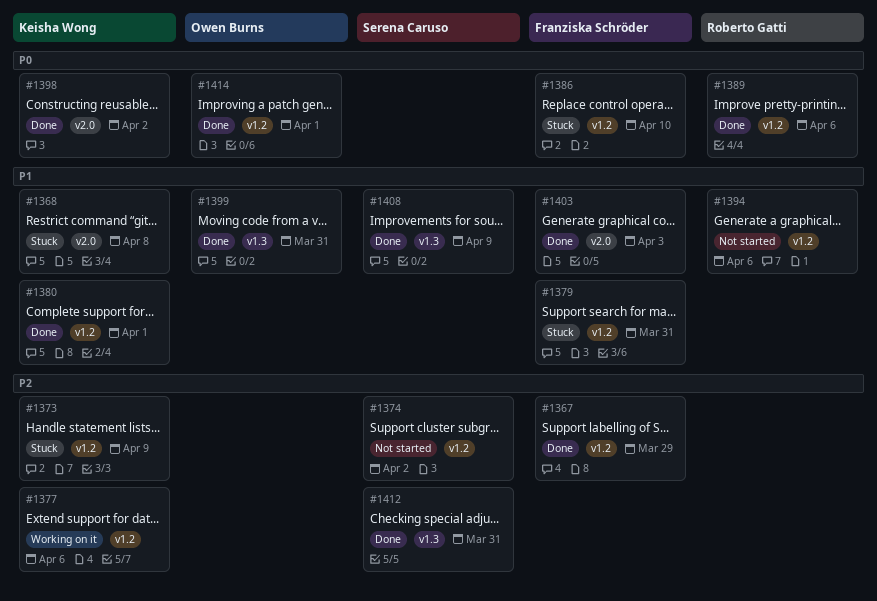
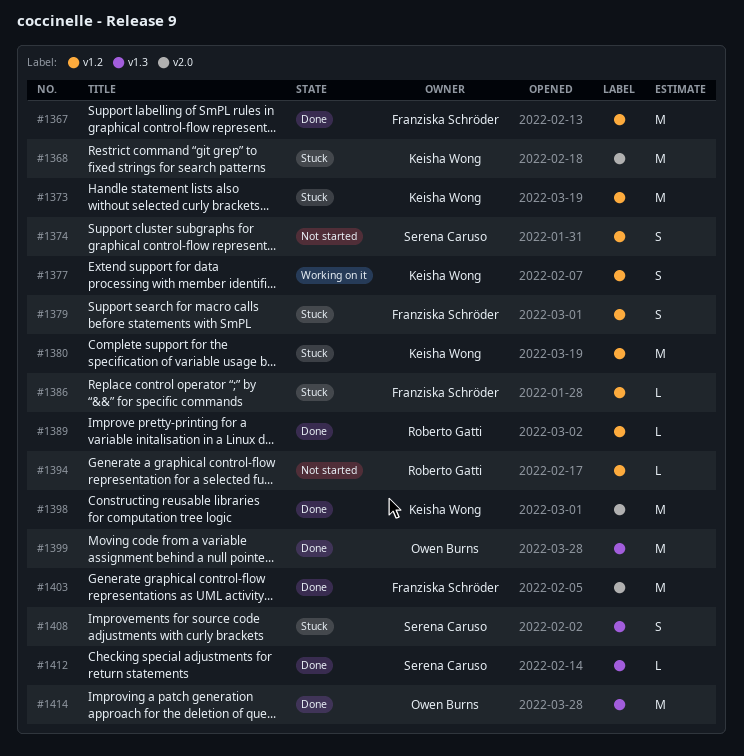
#1380, status: Done -> Stuck
#1408, status: Done -> Stuck
#1414, label: v1.2 -> v1.3

